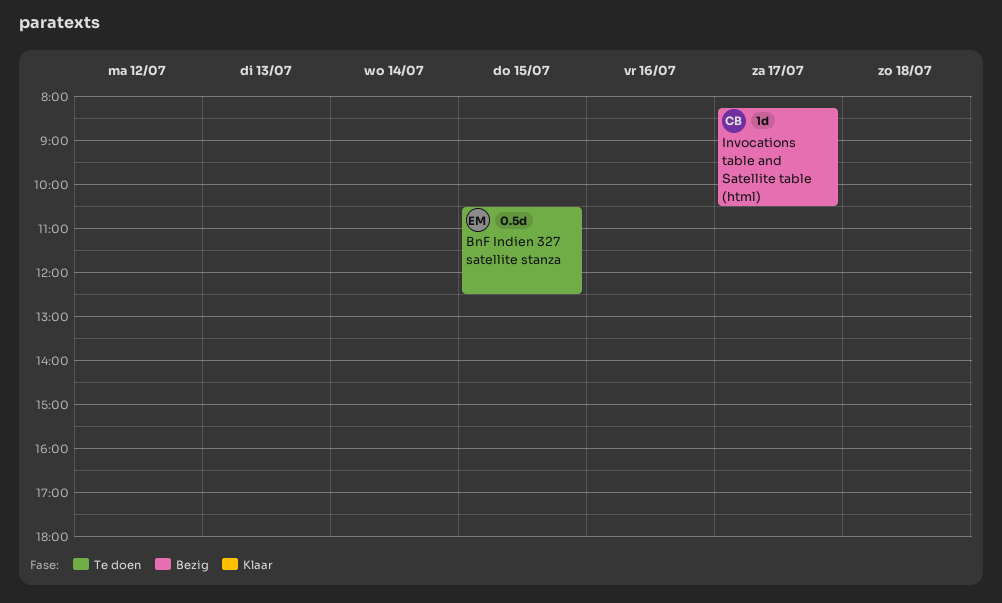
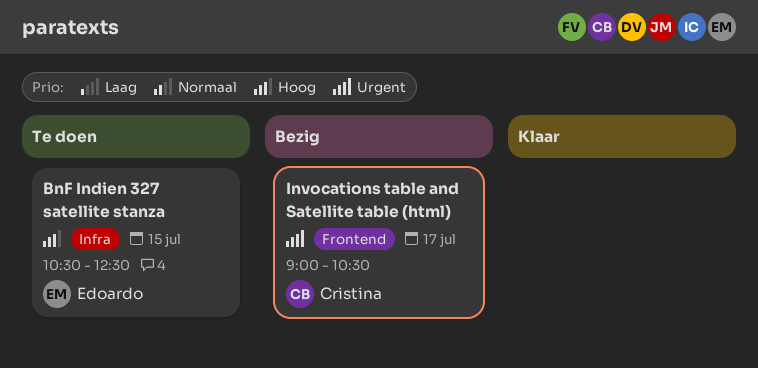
Invocations table and Satellite table (html), begins: 08:15 -> 09:00

